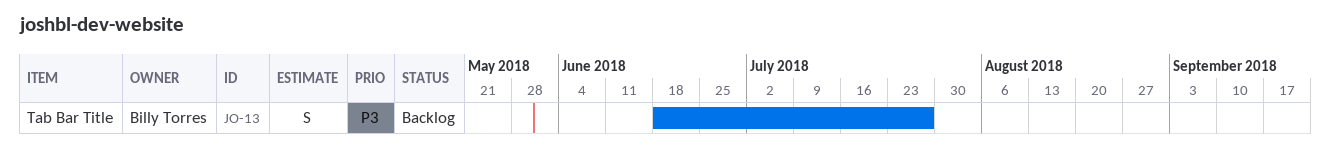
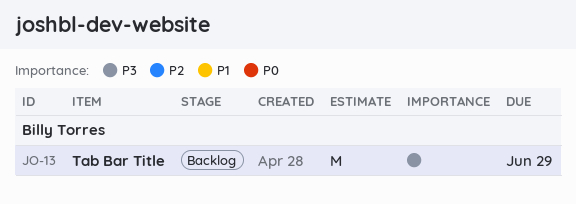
JO-13, estimate: S -> M
JO-13, due: Jul 27 -> Jun 29

